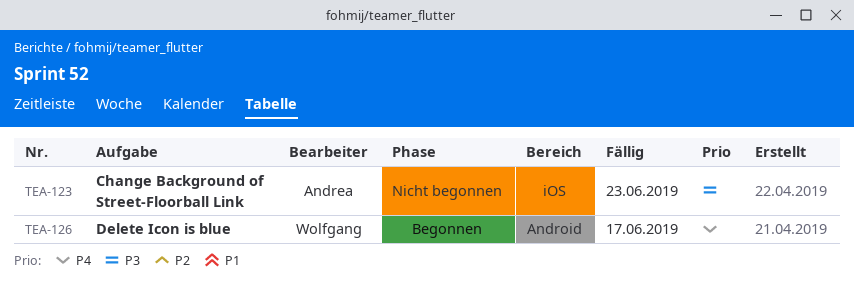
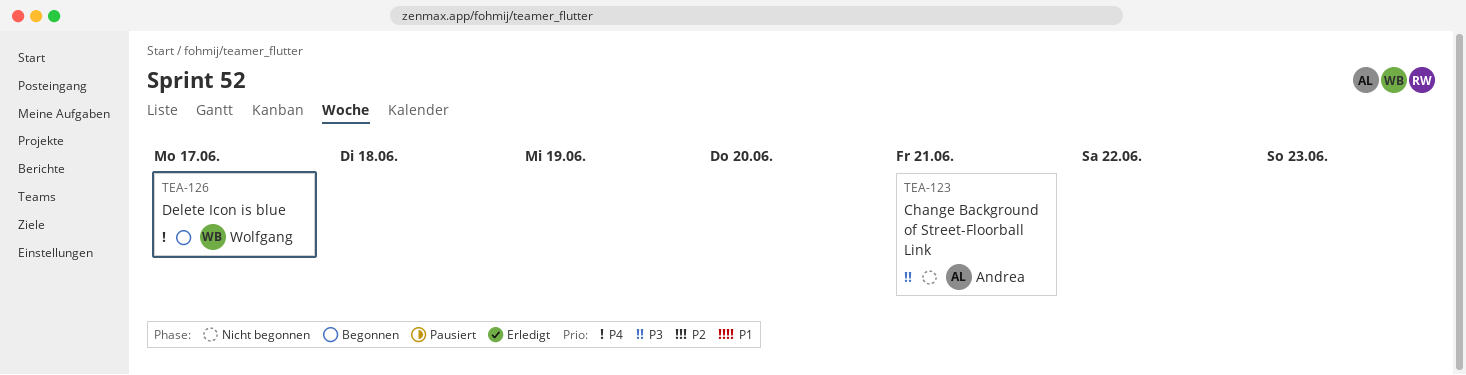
TEA-123, due: Jun 23 -> Jun 21

